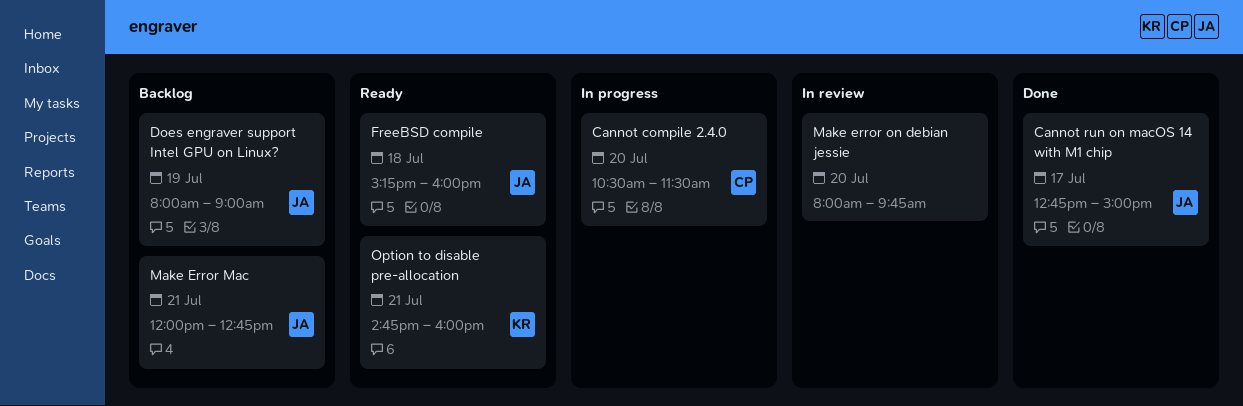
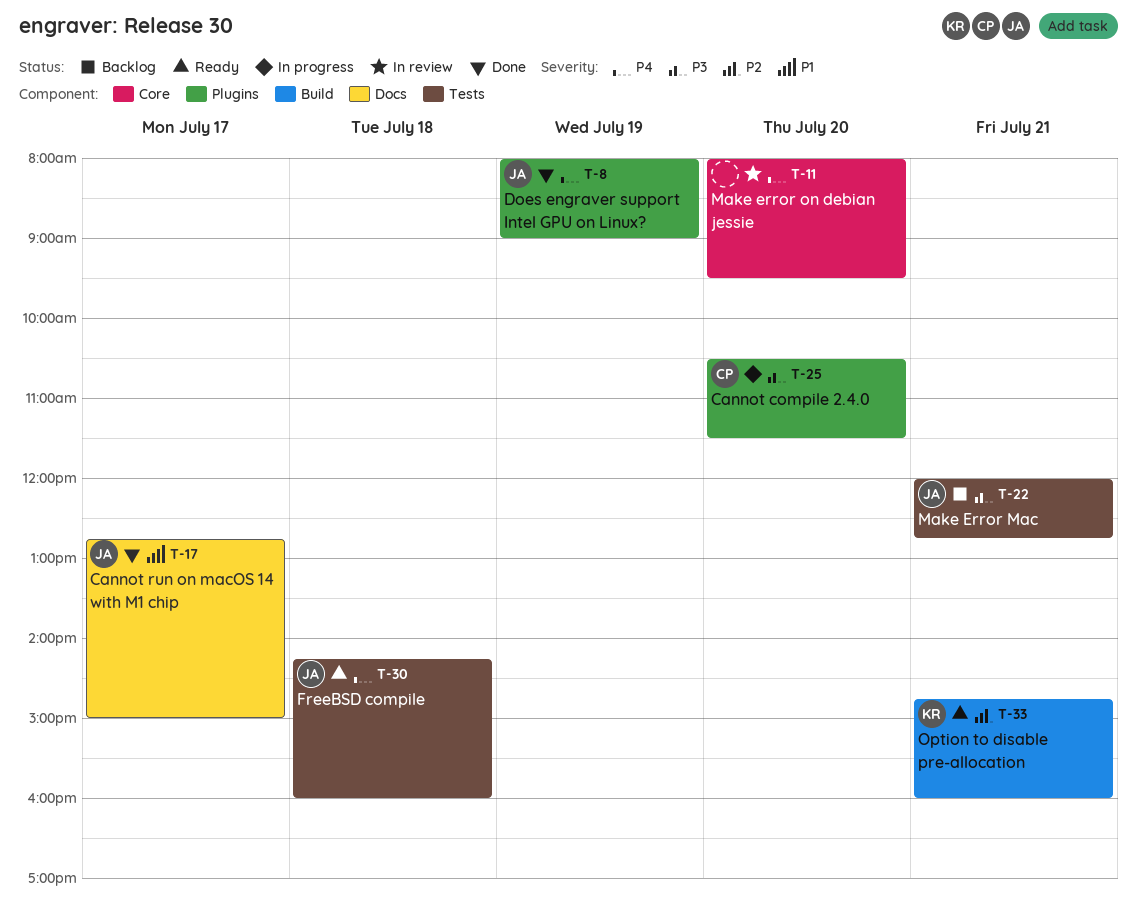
Does engraver support Intel GPU on Linux?, status: Backlog -> Done
FreeBSD compile, begins: 15:15 -> 14:15
Make error on debian jessie, ends: 09:45 -> 09:30

